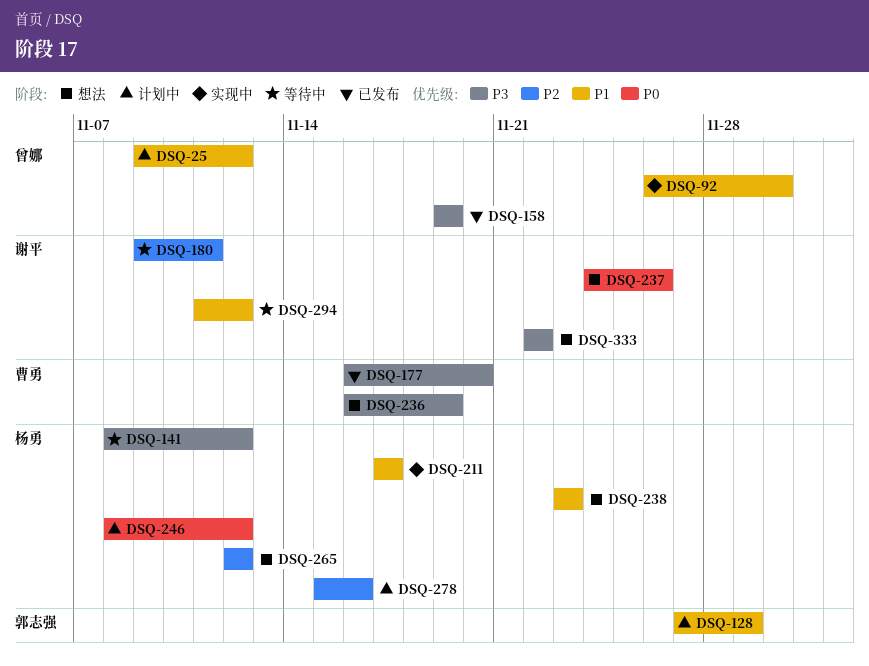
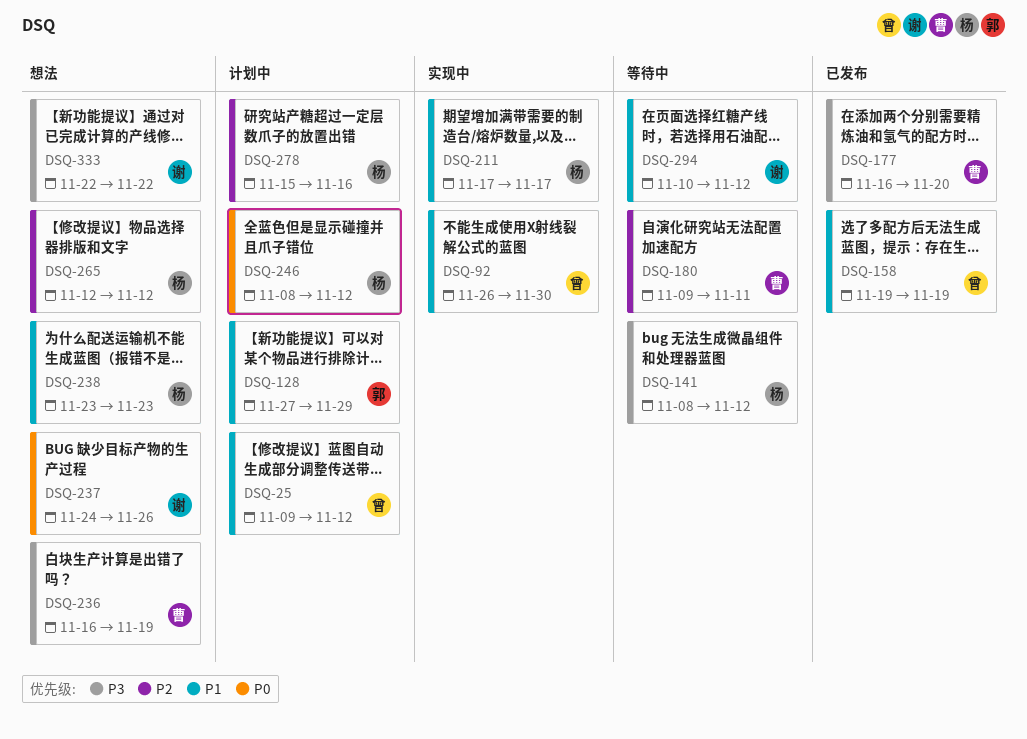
DSQ-158, priority: P3 -> P1
DSQ-180, owner: 谢平 -> 曹勇
DSQ-294, start: Nov 11 -> Nov 10

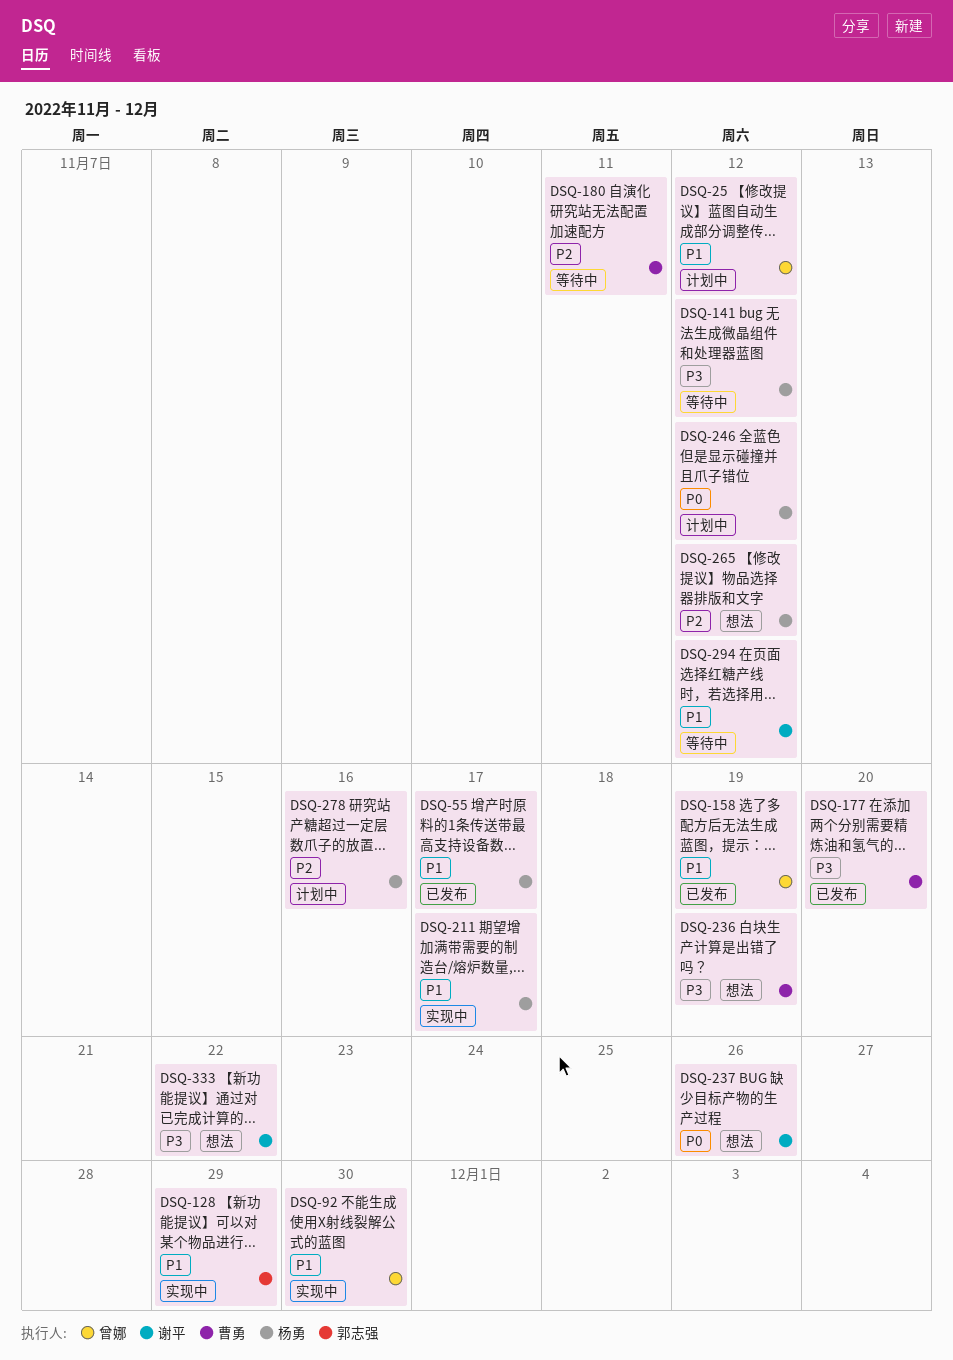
DSQ-55: none -> present
DSQ-128, status: 计划中 -> 实现中
DSQ-238: present -> none

